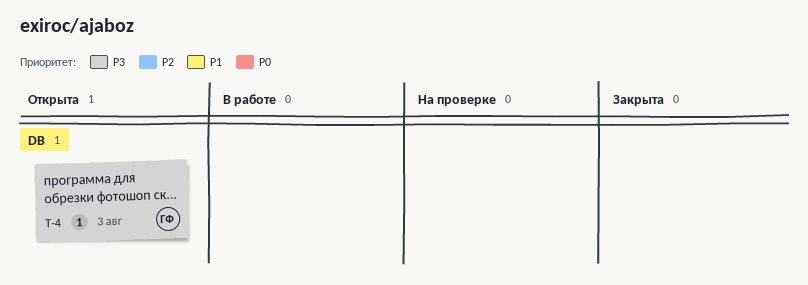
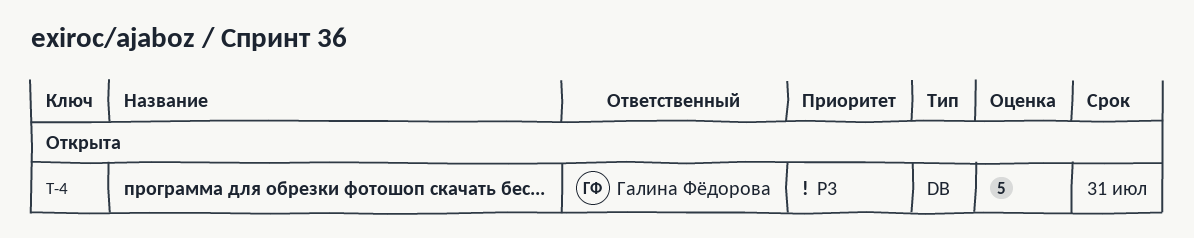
T-4, estimate: 1 -> 5
T-4, due: Aug 3 -> Jul 31

